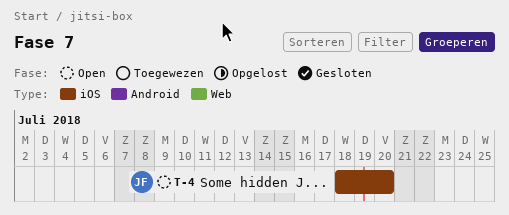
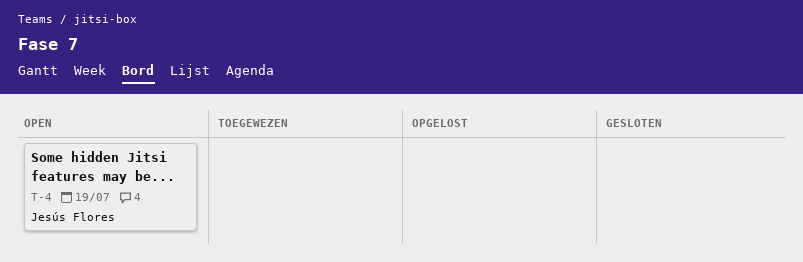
T-4, due: Jul 20 -> Jul 19

